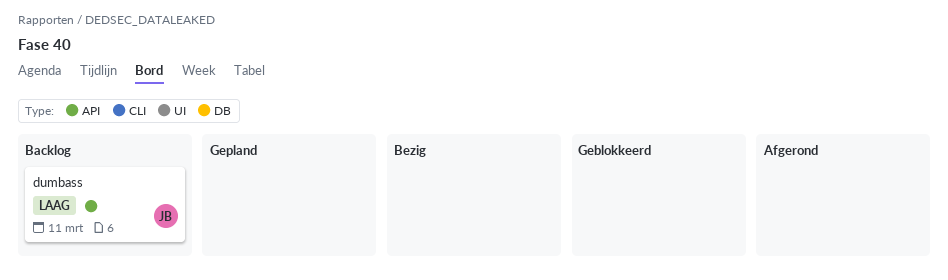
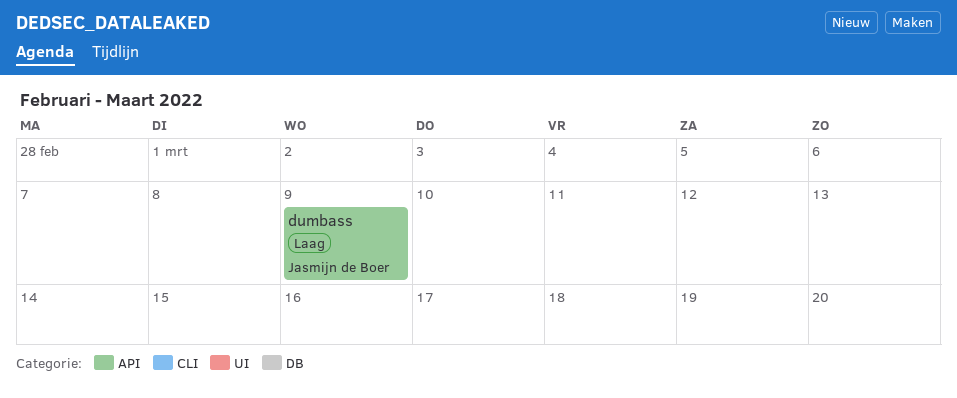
dumbass, due: Mar 11 -> Mar 9

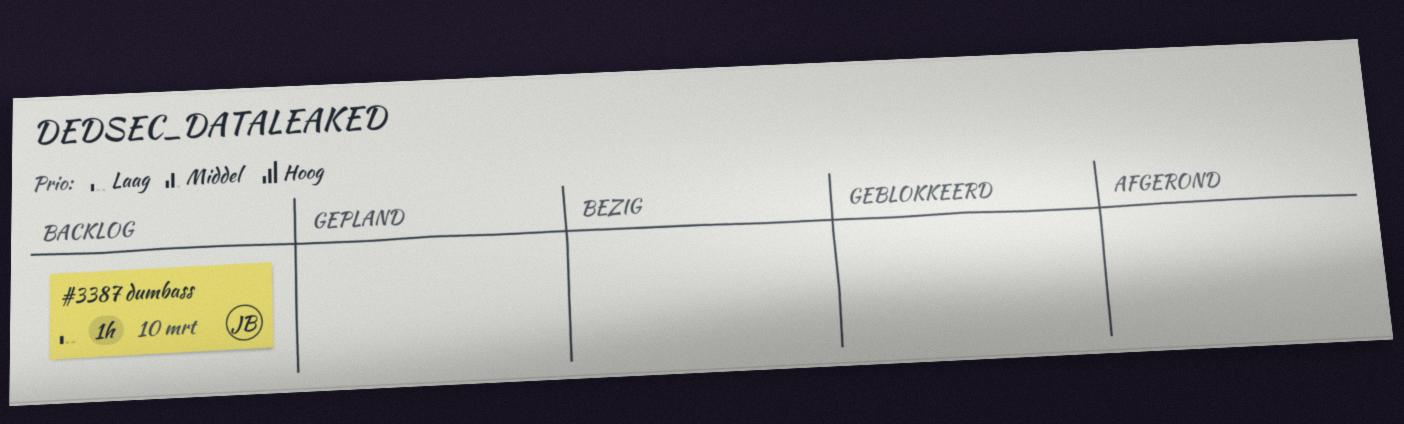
dumbass, due: Mar 9 -> Mar 10

